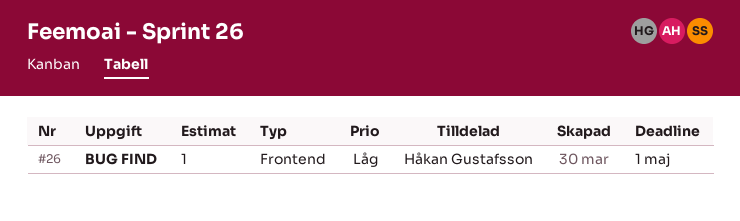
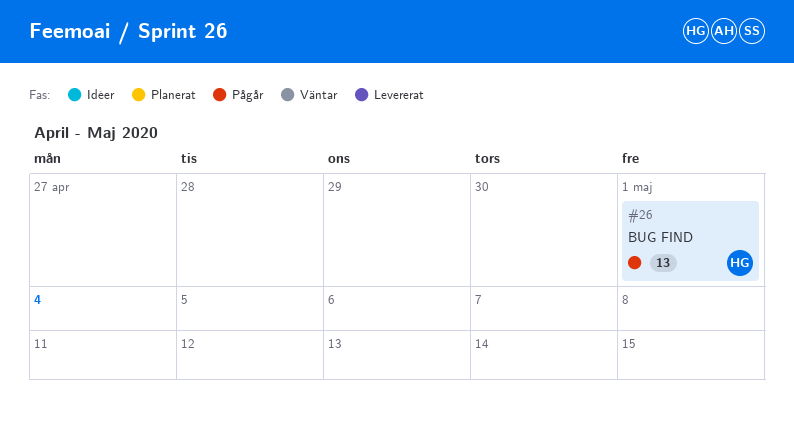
#26, estimate: 1 -> 13

